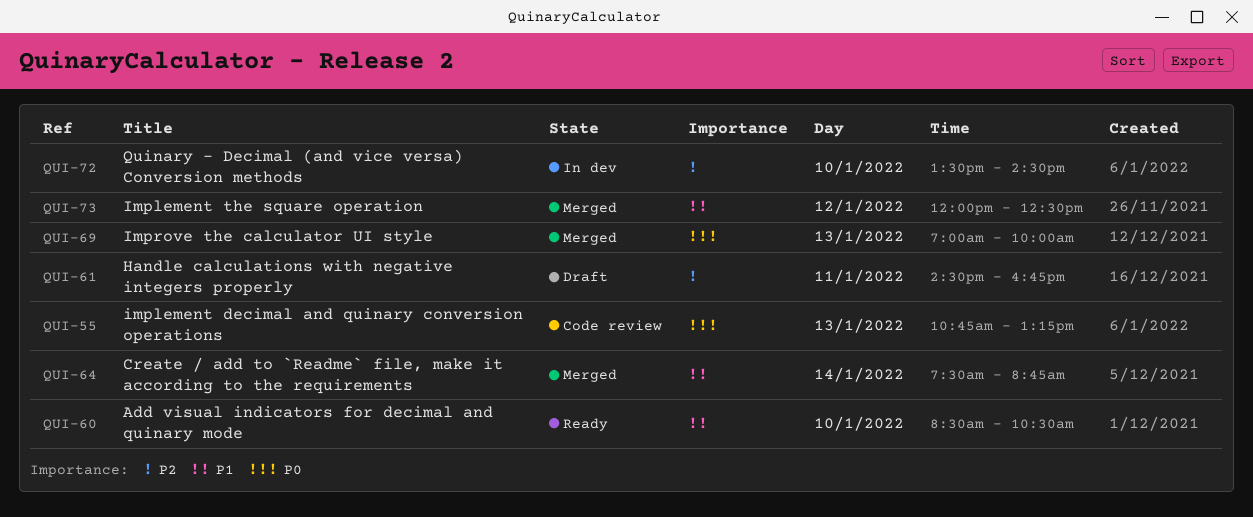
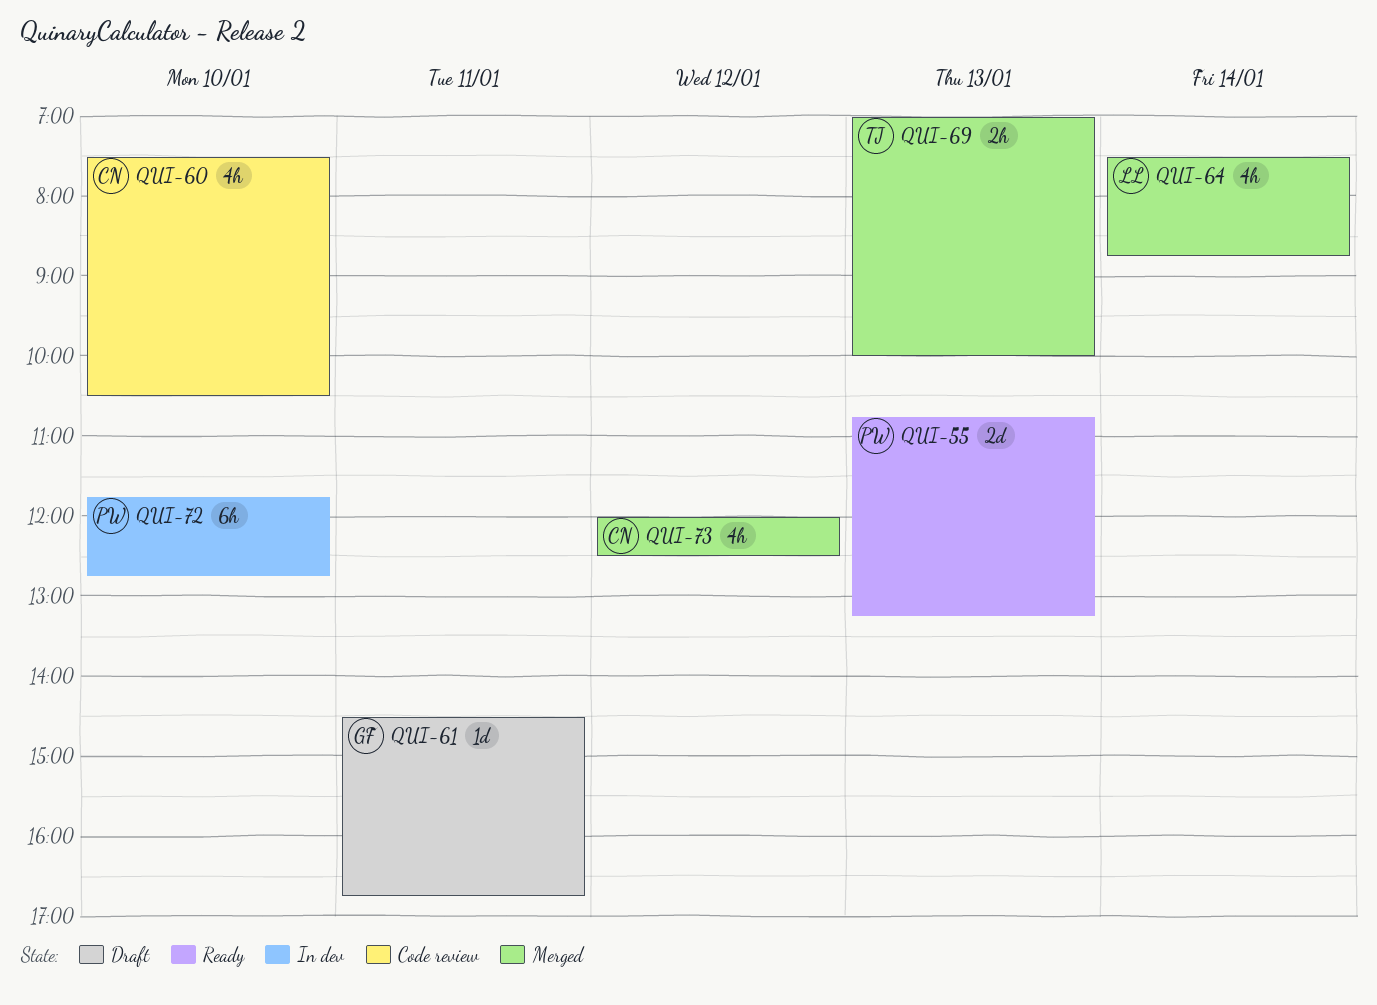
QUI-55, status: Code review -> Ready
QUI-60, status: Ready -> Code review
QUI-60, begins: 08:30 -> 07:30
QUI-72, begins: 13:30 -> 11:45
QUI-72, ends: 14:30 -> 12:45

